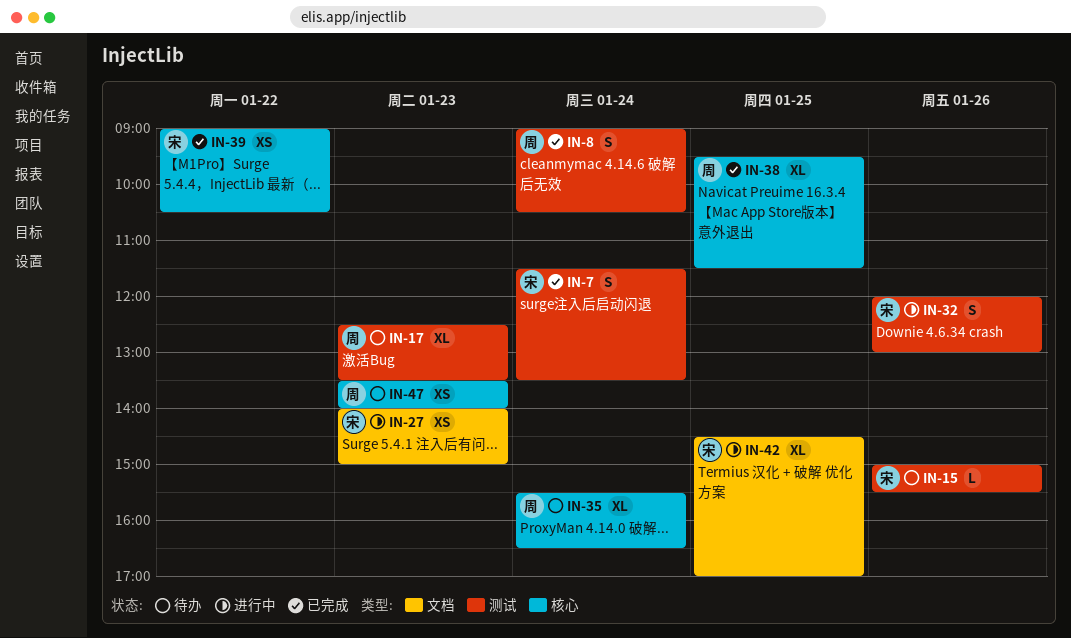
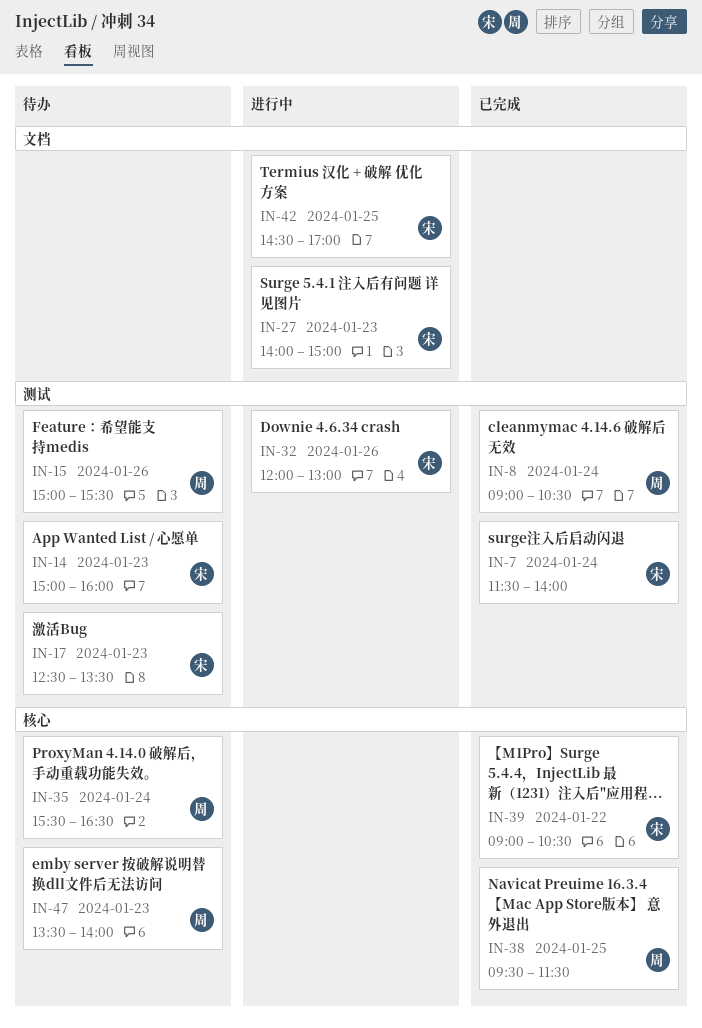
IN-7, ends: 13:30 -> 14:00
IN-14: none -> present
IN-15, owner: 宋 -> 周
IN-17, owner: 周 -> 宋

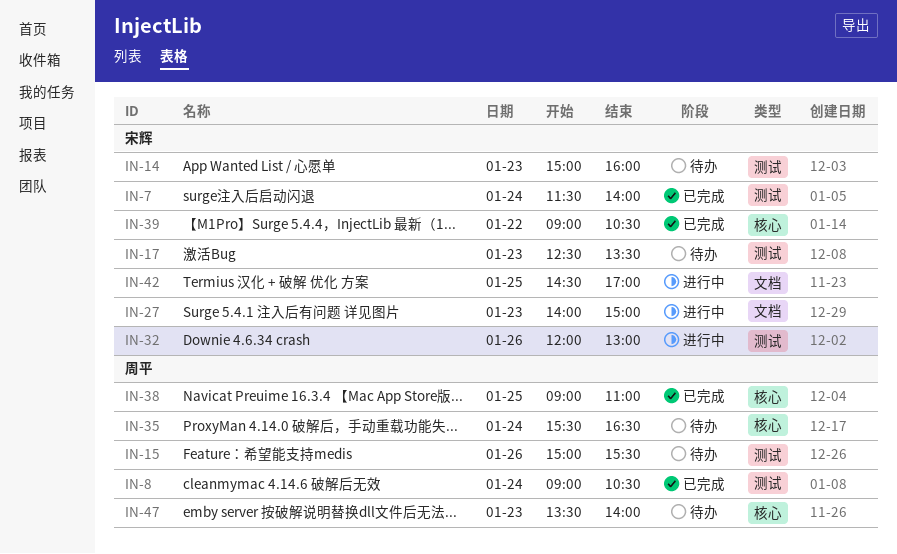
IN-38, begins: 09:30 -> 09:00
IN-38, ends: 11:30 -> 11:00

